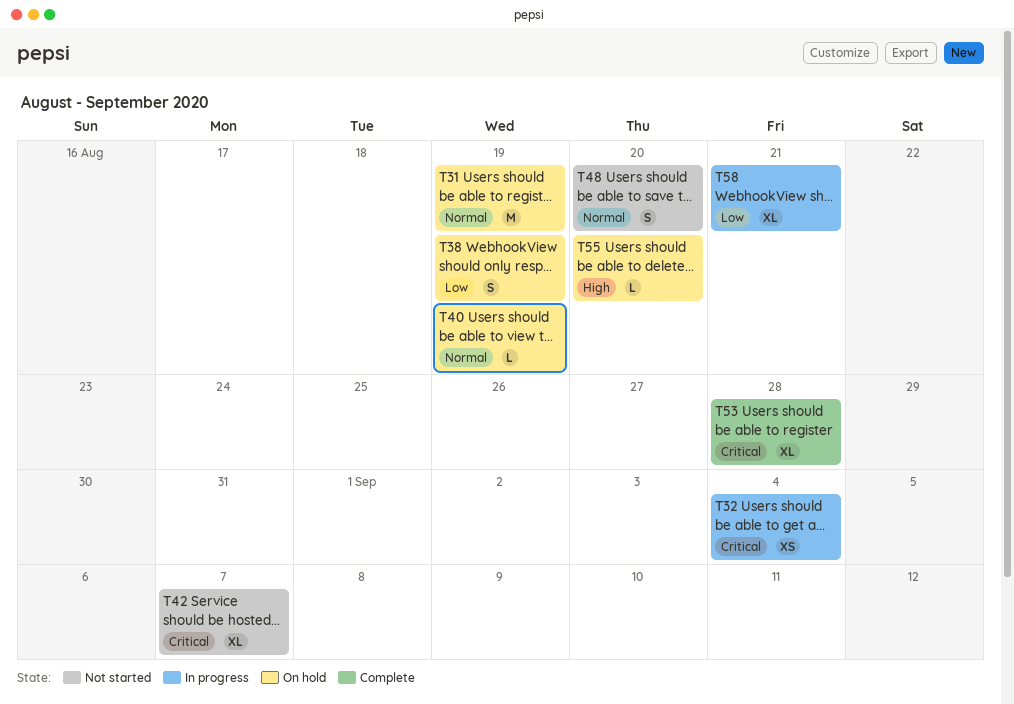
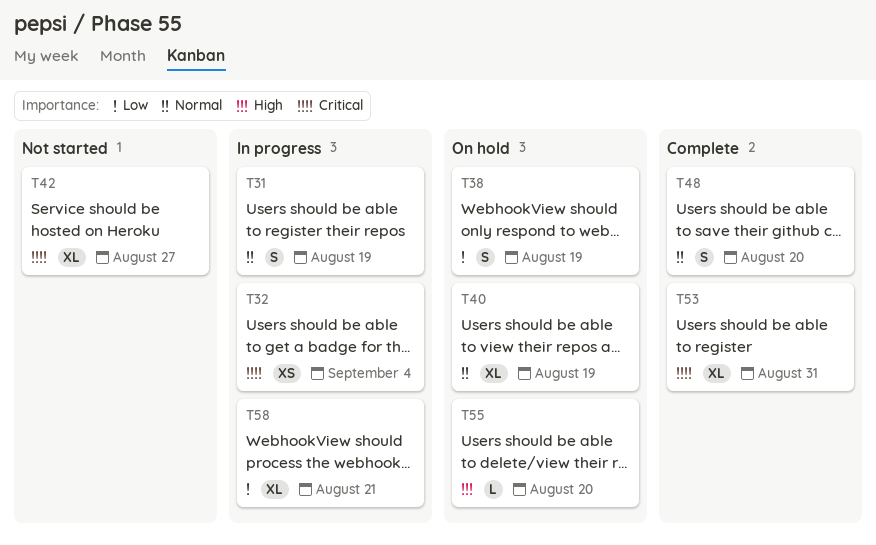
T31, status: On hold -> In progress
T31, estimate: M -> S
T40, estimate: L -> XL
T42, due: Sep 7 -> Aug 27
T48, status: Not started -> Complete
T53, due: Aug 28 -> Aug 31

